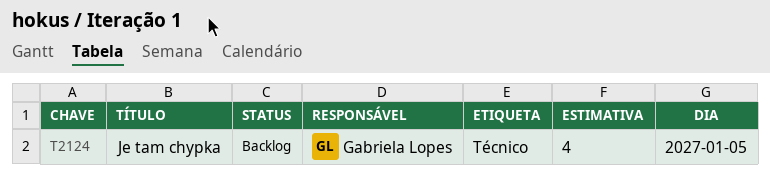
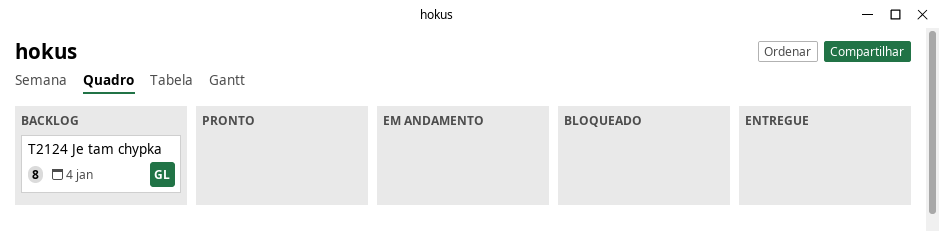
T2124, estimate: 4 -> 8
T2124, day: Jan 5 -> Jan 4

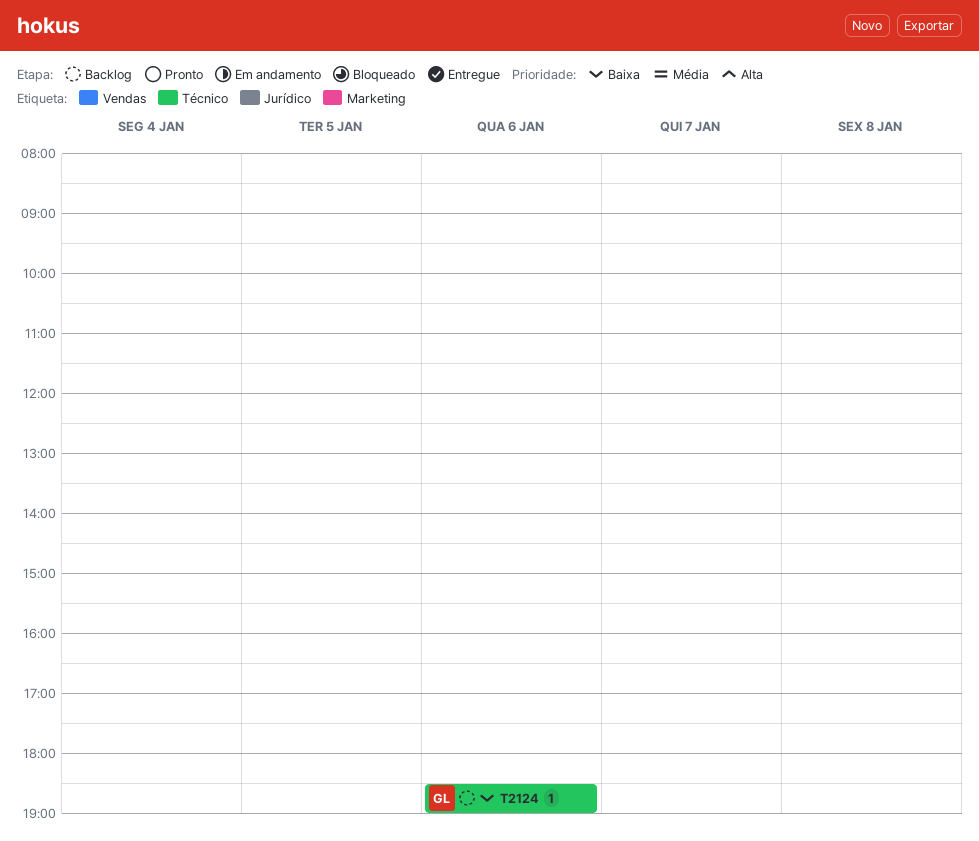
T2124, estimate: 8 -> 1
T2124, day: Jan 4 -> Jan 6

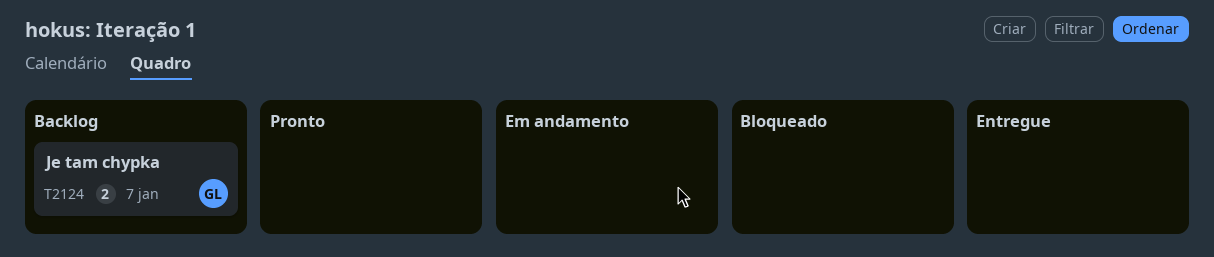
T2124, estimate: 1 -> 2
T2124, day: Jan 6 -> Jan 7

